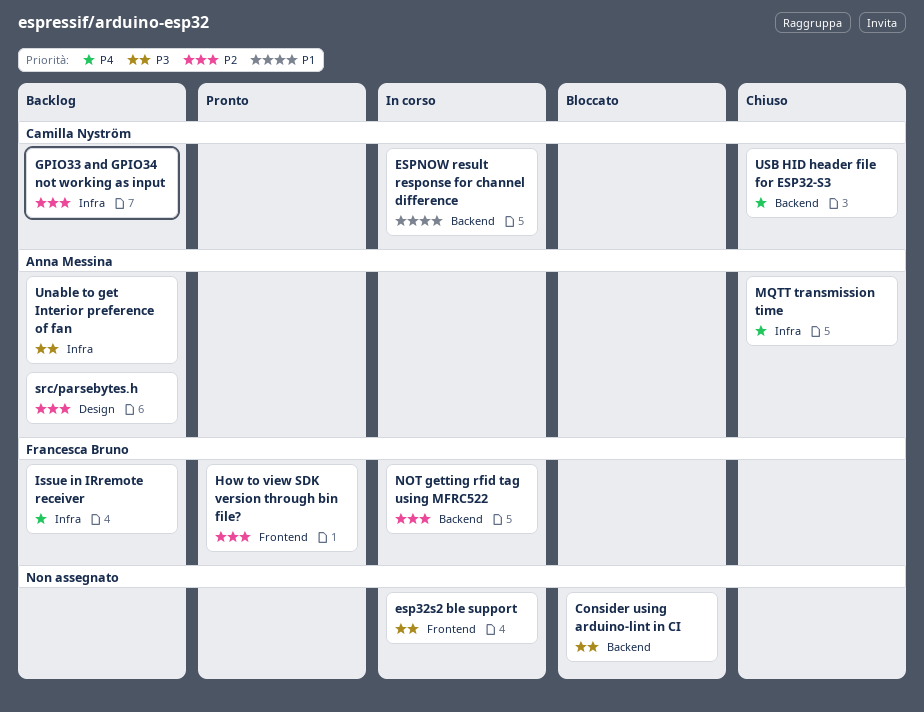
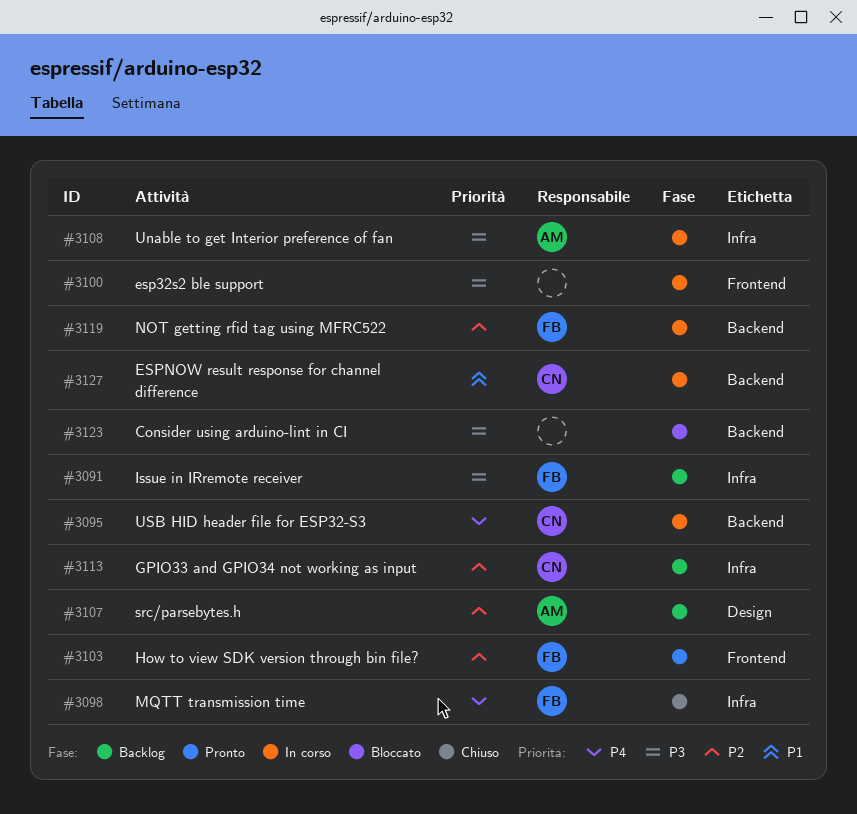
Issue in IRremote receiver, priority: P4 -> P3
MQTT transmission time, owner: Anna Messina -> Francesca Bruno
Unable to get Interior preference of fan, status: Backlog -> In corso
USB HID header file for ESP32-S3, status: Chiuso -> In corso

